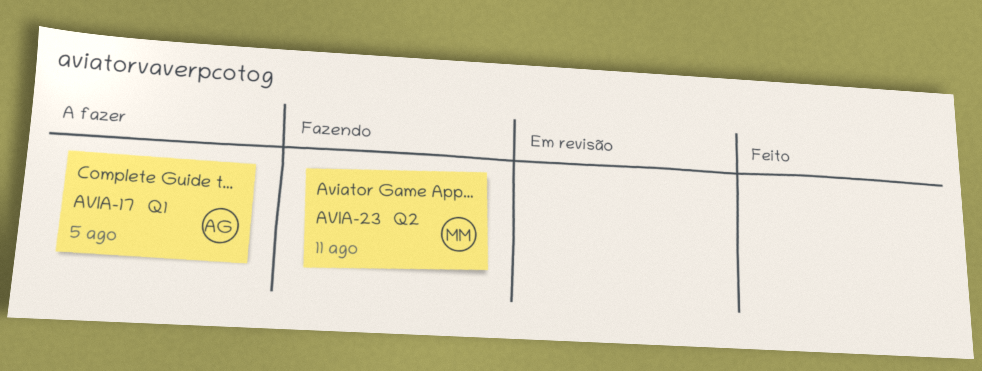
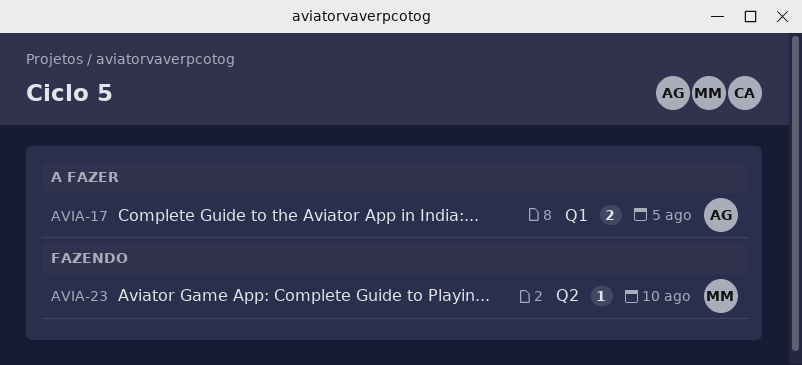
AVIA-23, due: Aug 11 -> Aug 10

